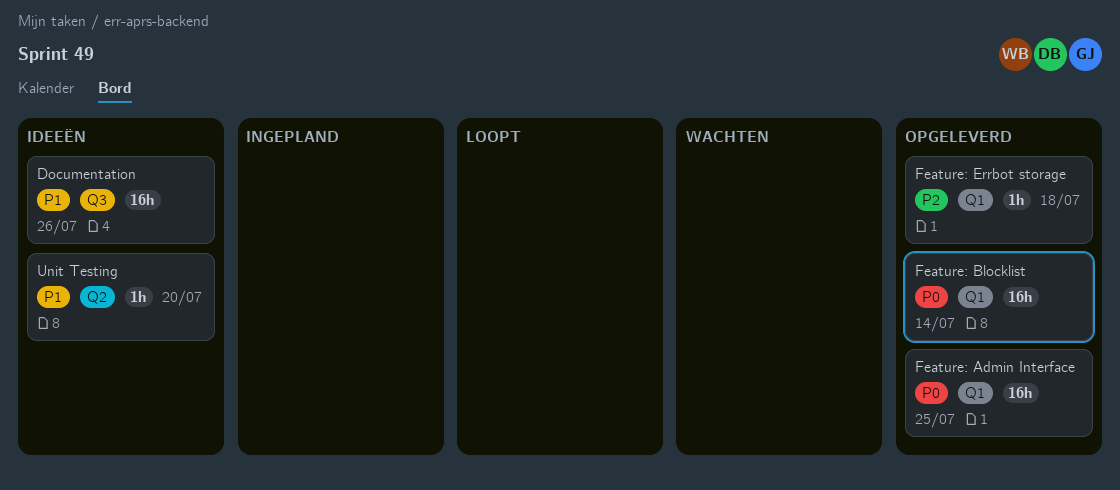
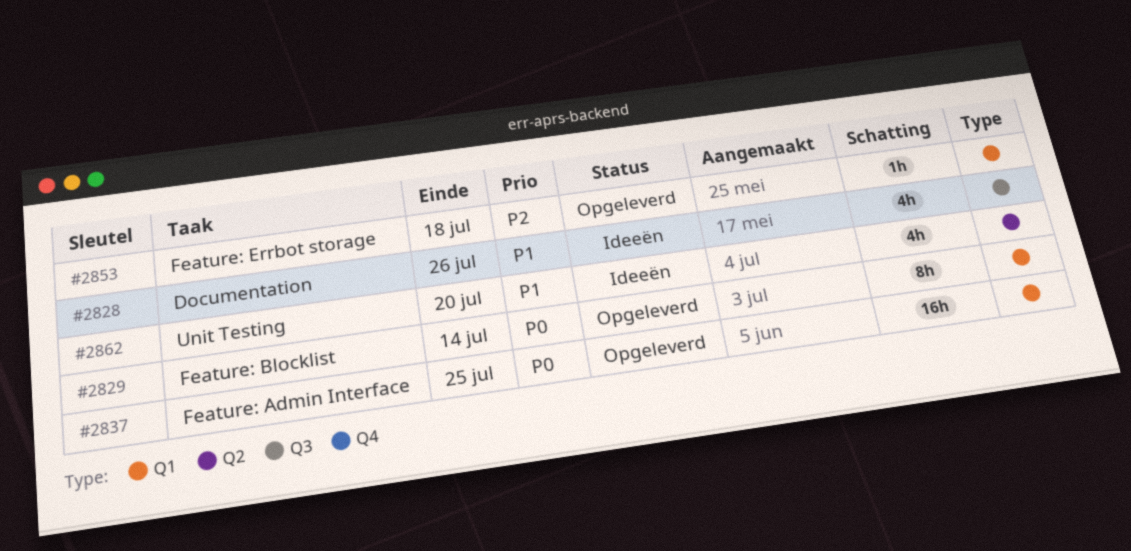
Documentation, estimate: 16h -> 4h
Feature: Blocklist, estimate: 16h -> 8h
Unit Testing, estimate: 1h -> 4h

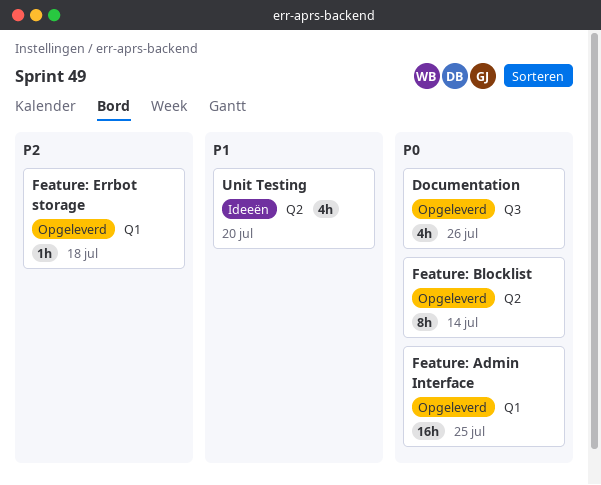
Documentation, status: Ideeën -> Opgeleverd
Documentation, priority: P1 -> P0
Feature: Blocklist, label: Q1 -> Q2

